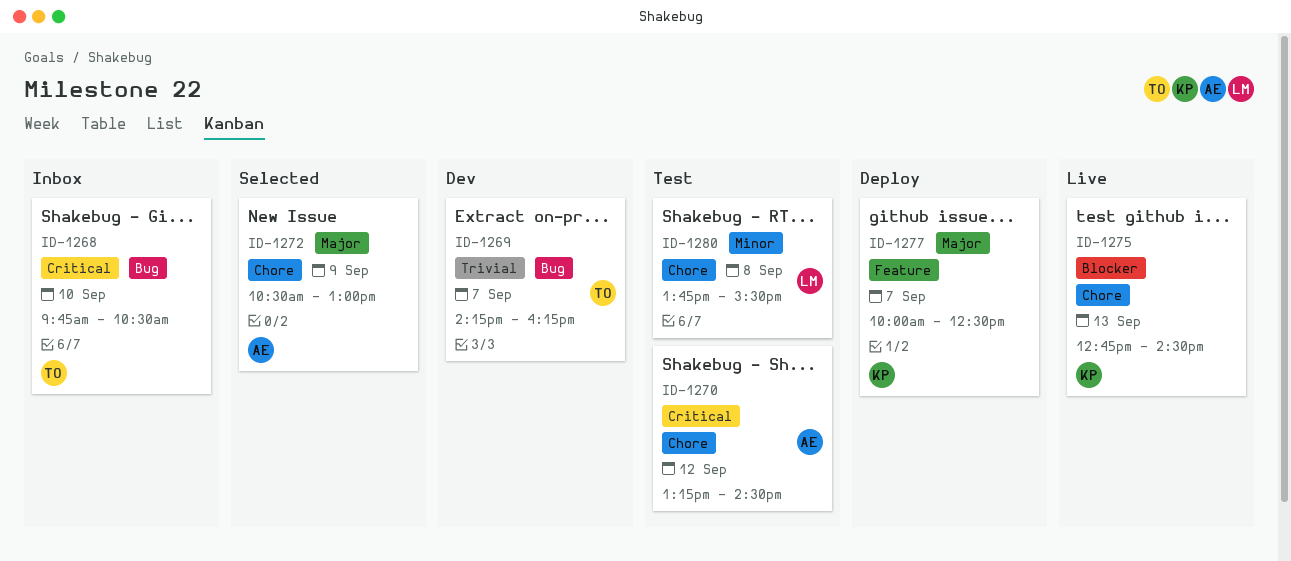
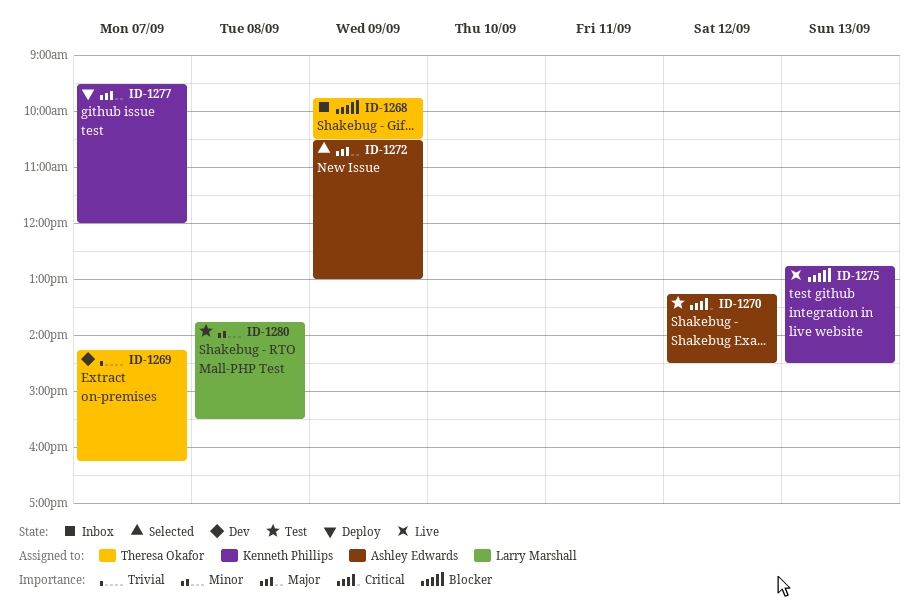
ID-1268, priority: Critical -> Blocker
ID-1268, day: Sep 10 -> Sep 9
ID-1277, begins: 10:00 -> 09:30
ID-1277, ends: 12:30 -> 12:00

